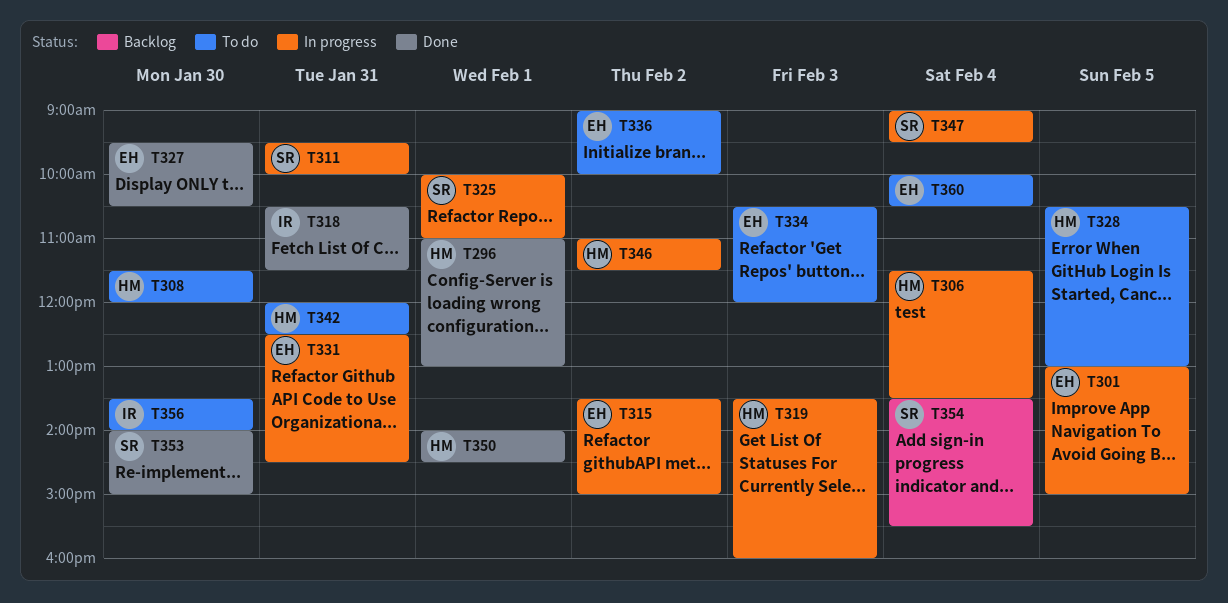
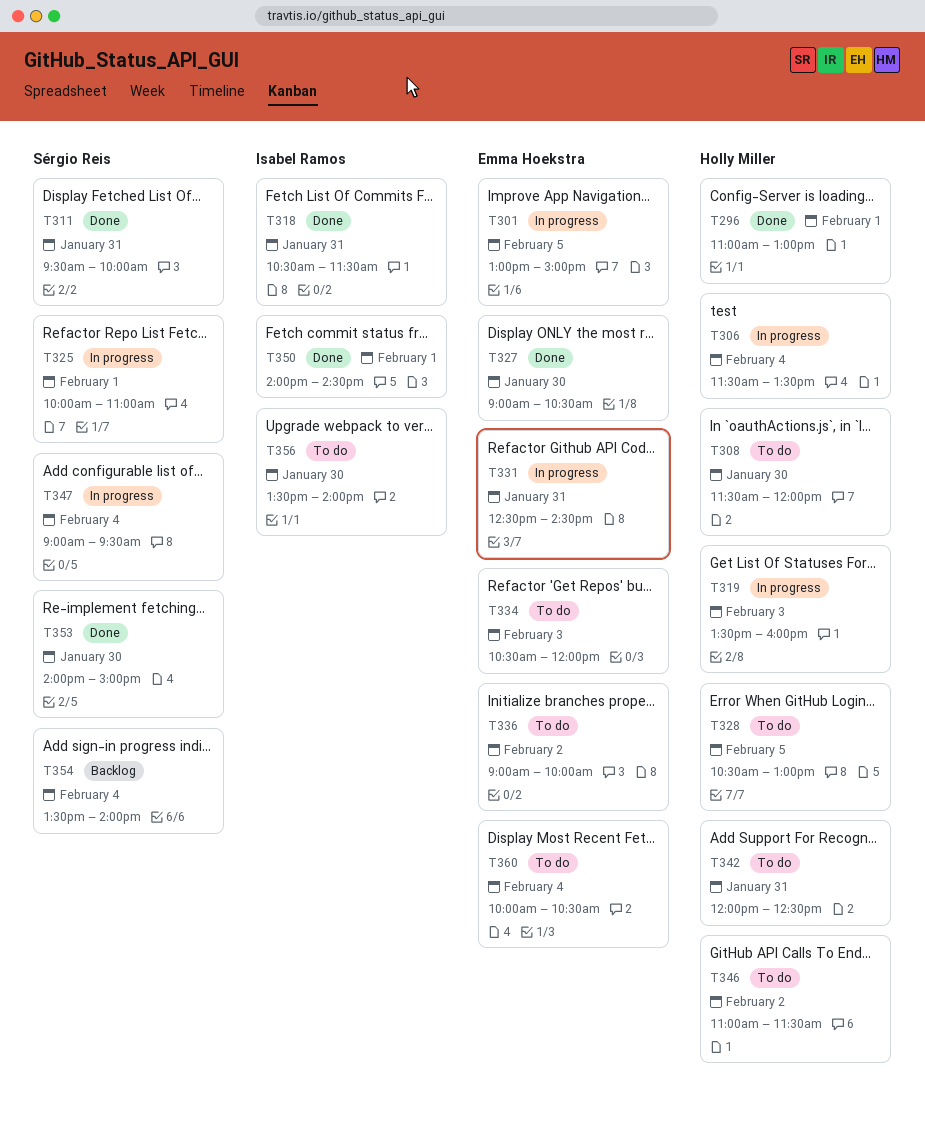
T311, status: In progress -> Done
T315: present -> none
T327, begins: 09:30 -> 09:00
T346, status: In progress -> To do
T350, owner: Holly Miller -> Isabel Ramos
T354, ends: 15:30 -> 14:00

